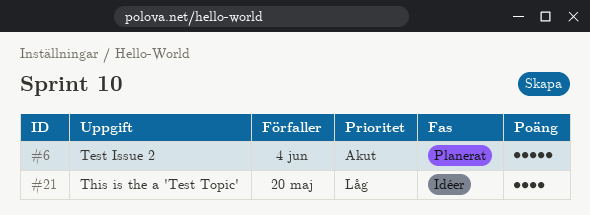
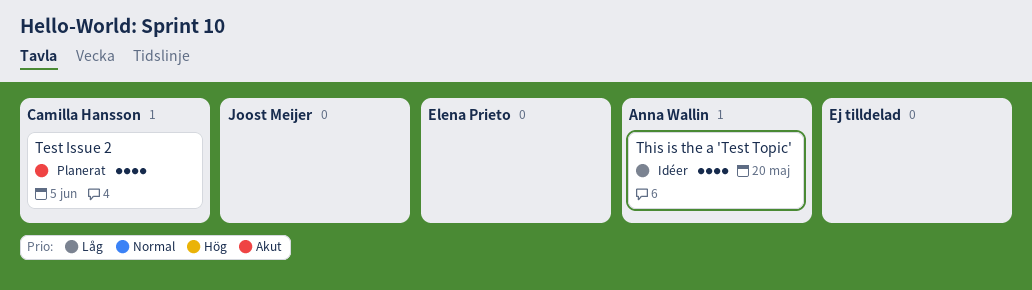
Test Issue 2, estimate: 5 -> 4
Test Issue 2, due: Jun 4 -> Jun 5

